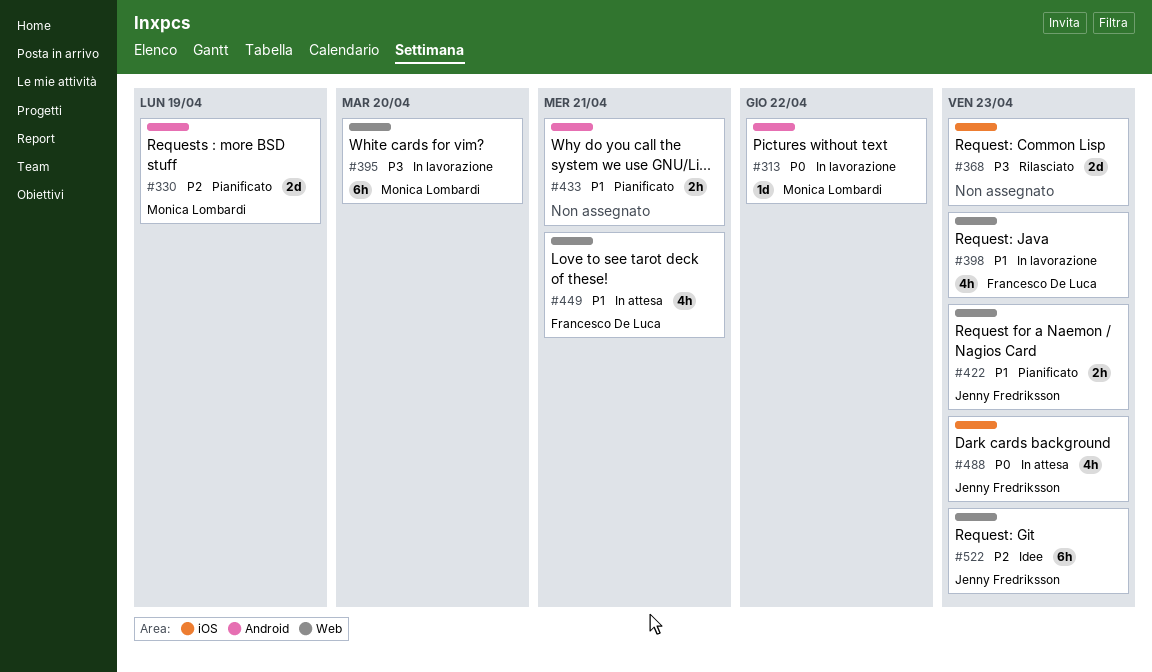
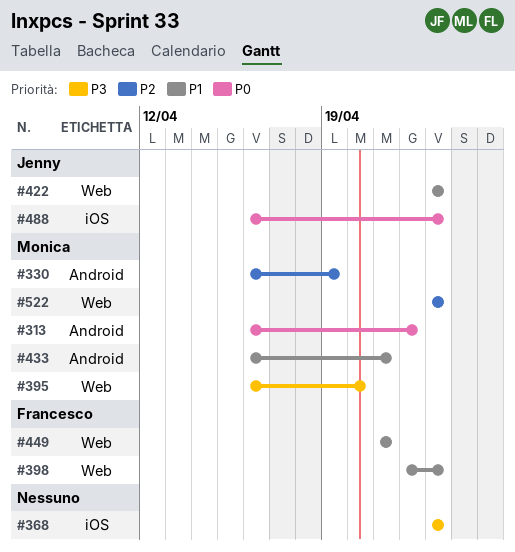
#433, owner: none -> Monica Lombardi
#522, owner: Jenny Fredriksson -> Monica Lombardi

